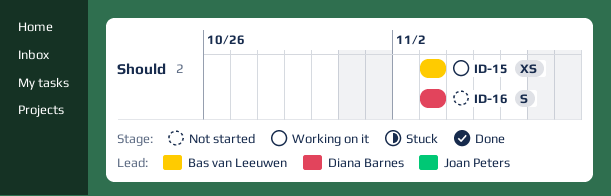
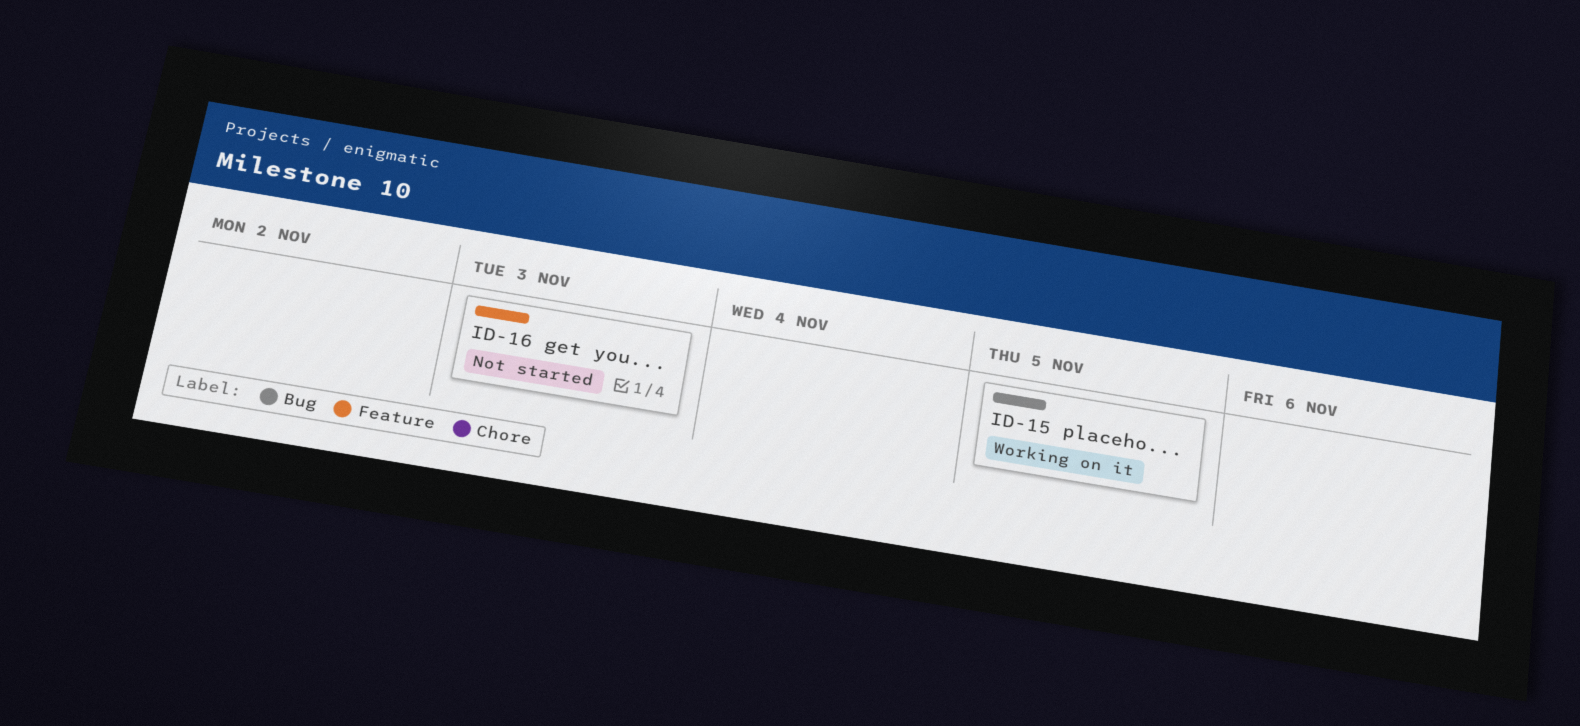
ID-15, due: Nov 3 -> Nov 5

